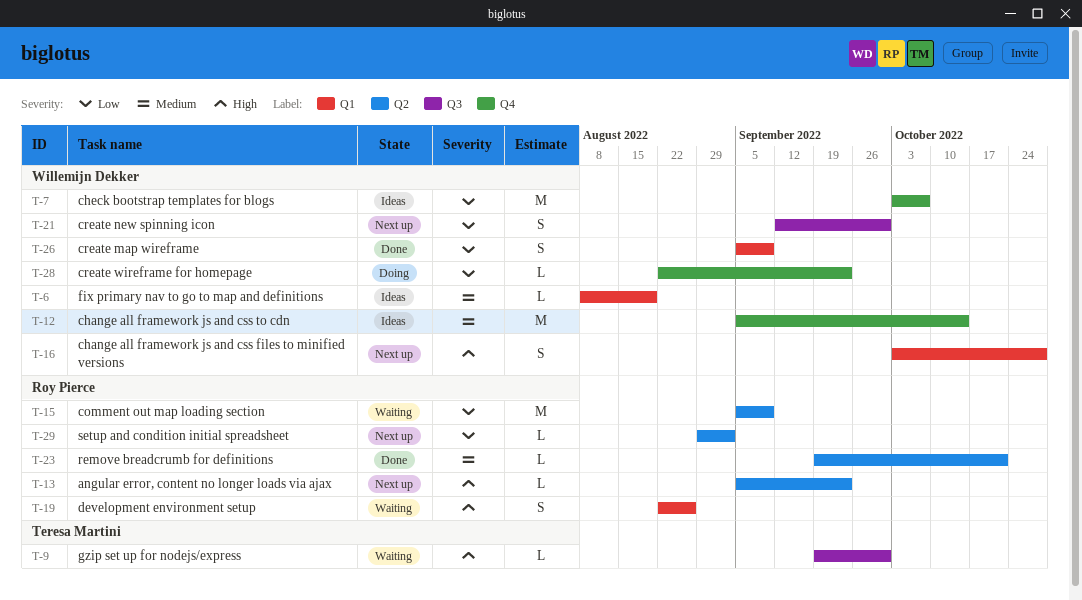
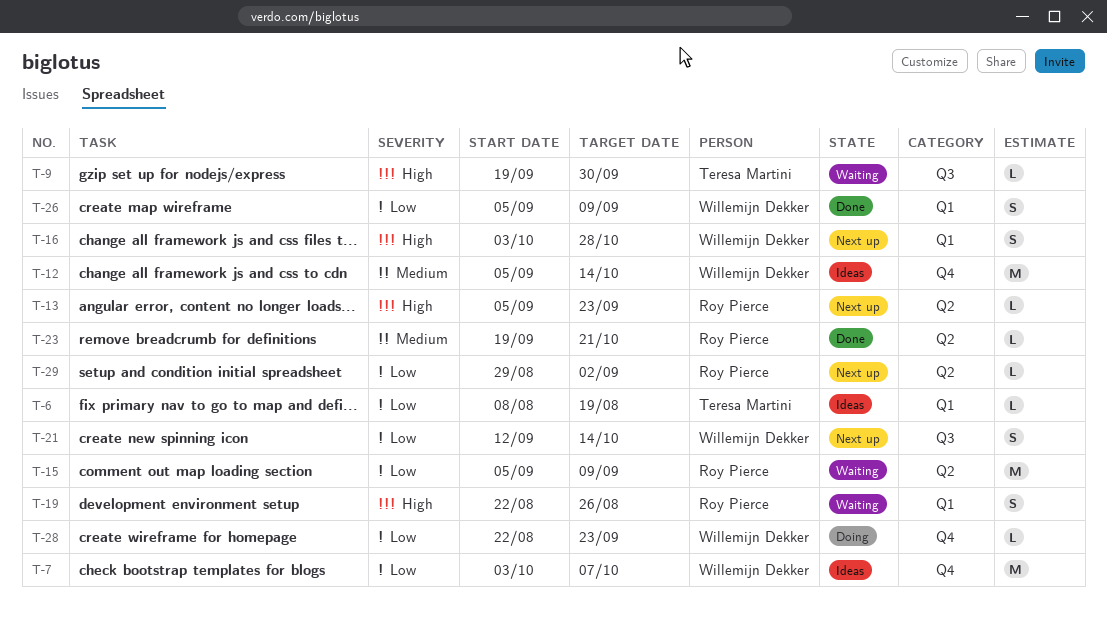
T-6, owner: Willemijn Dekker -> Teresa Martini
T-6, priority: Medium -> Low
T-21, due: Sep 30 -> Oct 14

